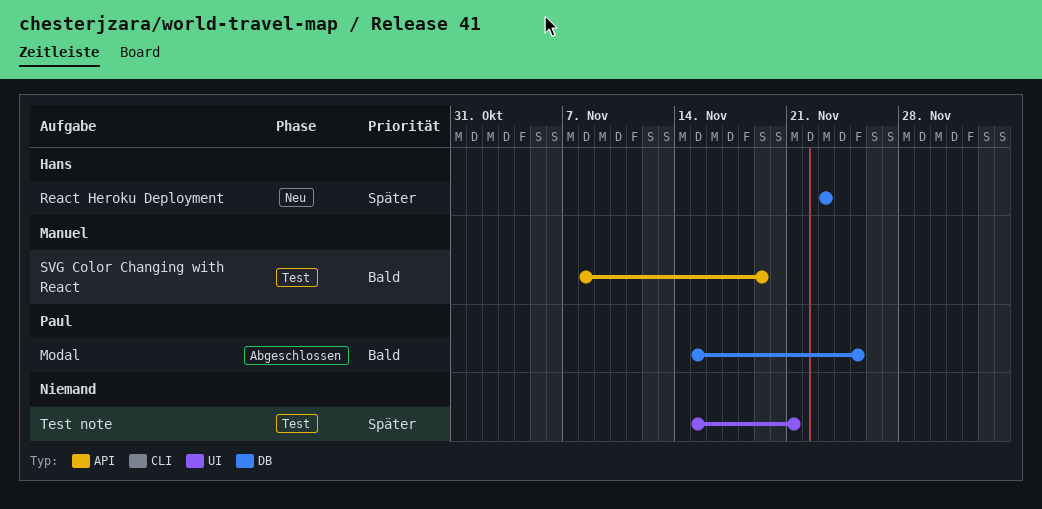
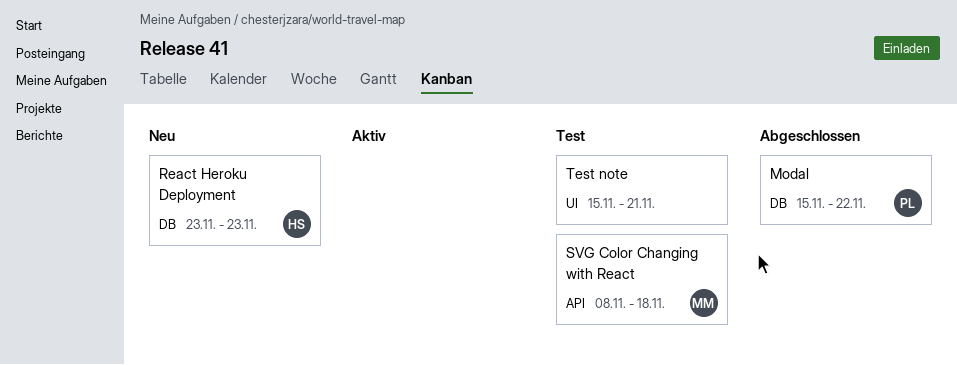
Modal, due: Nov 25 -> Nov 22
SVG Color Changing with React, due: Nov 19 -> Nov 18

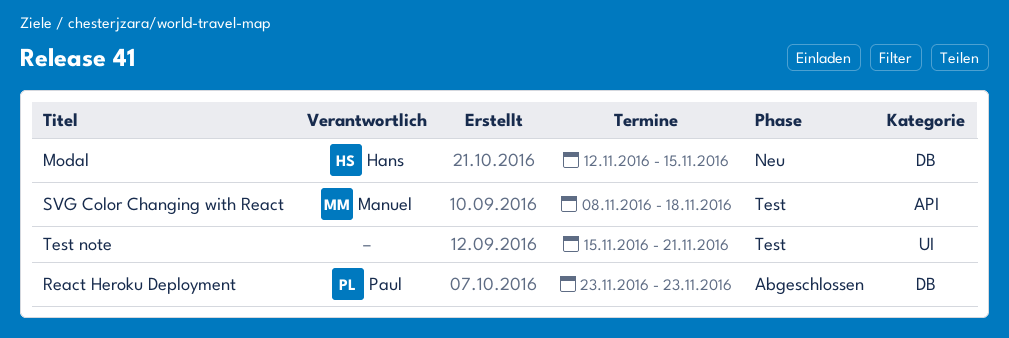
Modal, status: Abgeschlossen -> Neu
Modal, owner: Paul -> Hans
Modal, start: Nov 15 -> Nov 12
Modal, due: Nov 22 -> Nov 15
React Heroku Deployment, status: Neu -> Abgeschlossen
React Heroku Deployment, owner: Hans -> Paul

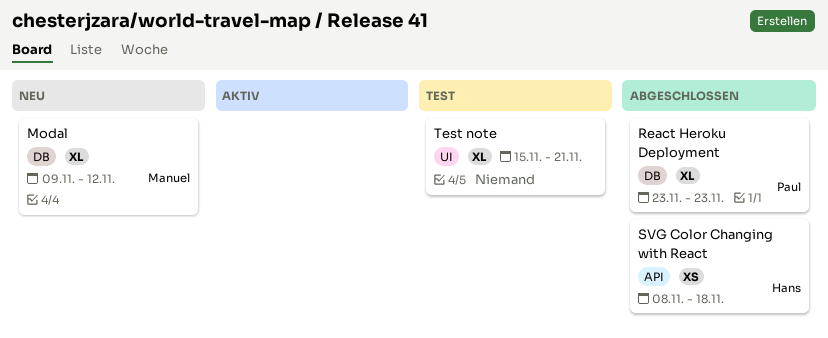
Modal, owner: Hans -> Manuel
Modal, start: Nov 12 -> Nov 9
Modal, due: Nov 15 -> Nov 12
SVG Color Changing with React, status: Test -> Abgeschlossen
SVG Color Changing with React, owner: Manuel -> Hans

